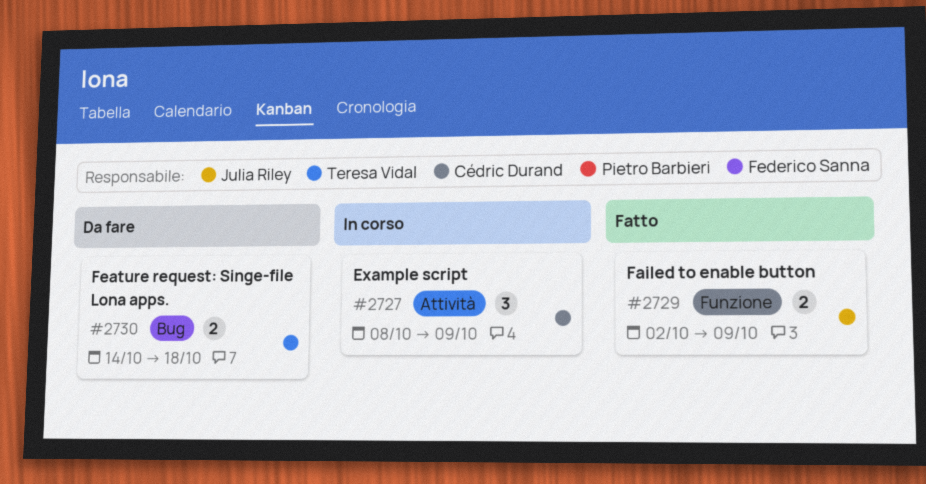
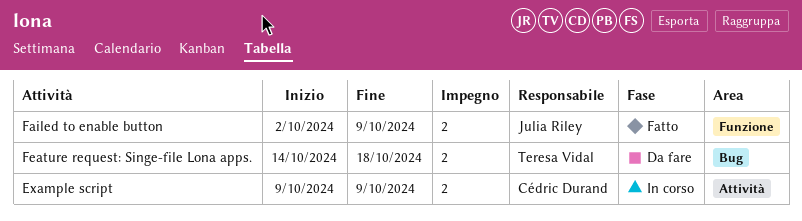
Example script, estimate: 3 -> 2
Example script, start: Oct 8 -> Oct 9

